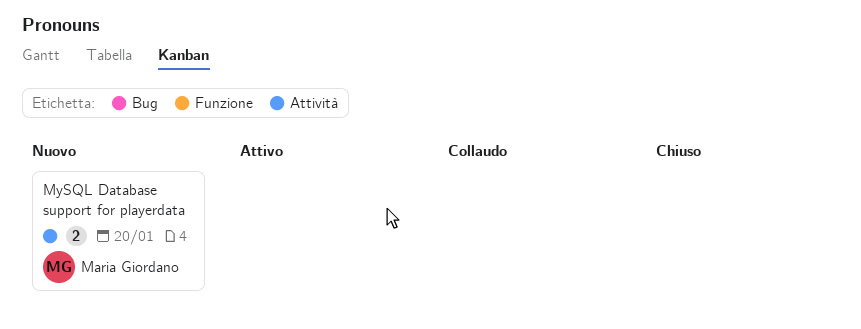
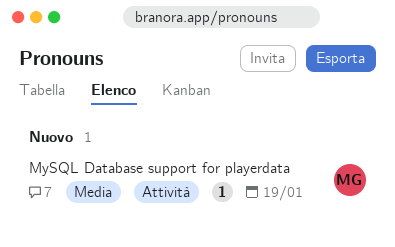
MySQL Database support for playerdata, estimate: 2 -> 1
MySQL Database support for playerdata, due: Jan 20 -> Jan 19

